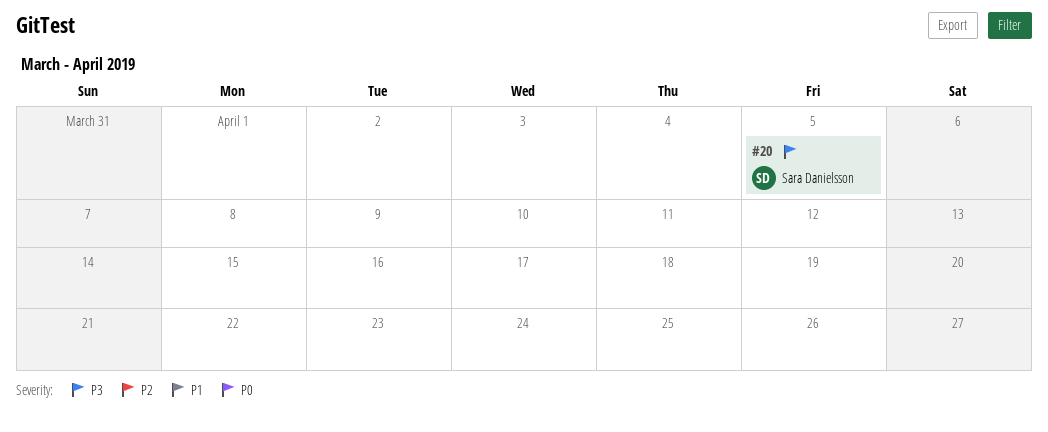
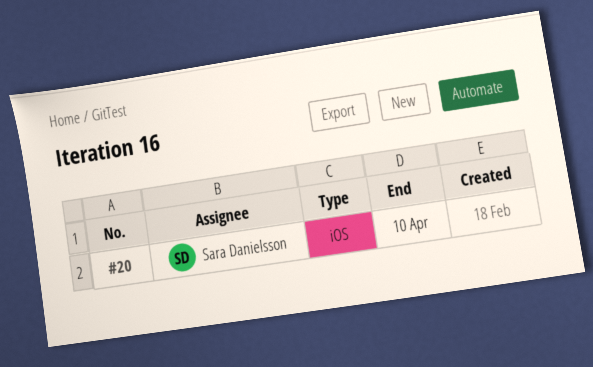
#20, due: Apr 5 -> Apr 10

